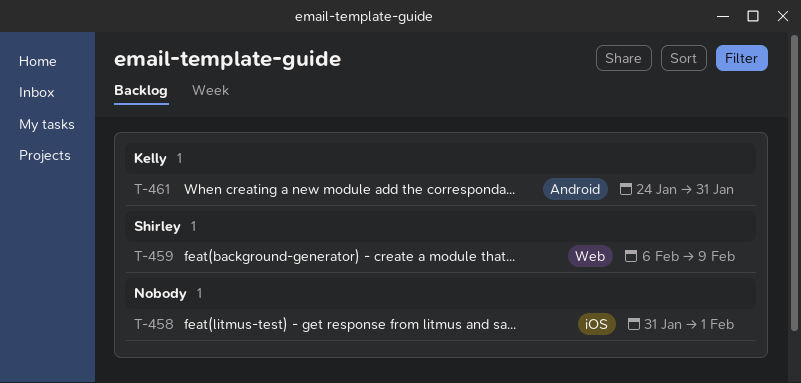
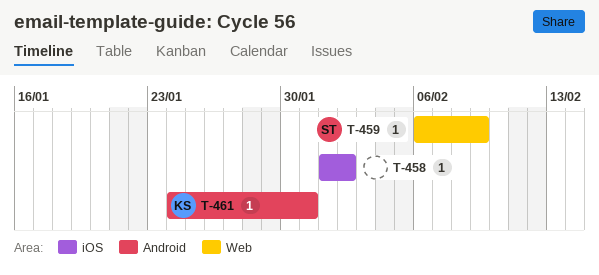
T-458, start: Jan 31 -> Feb 1
T-458, due: Feb 1 -> Feb 2

